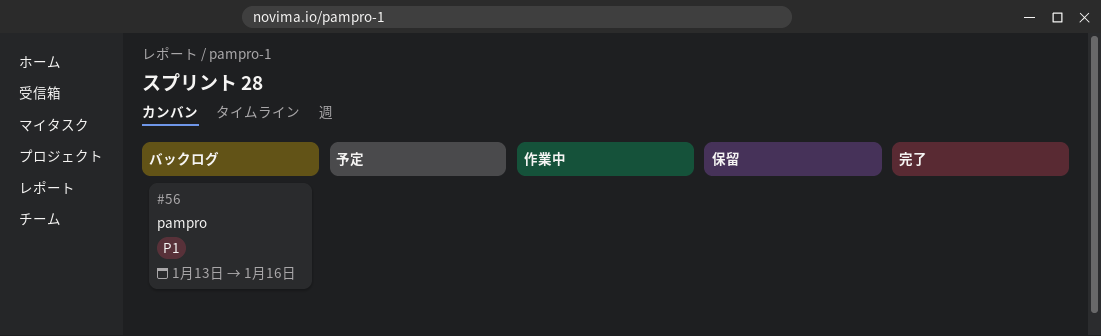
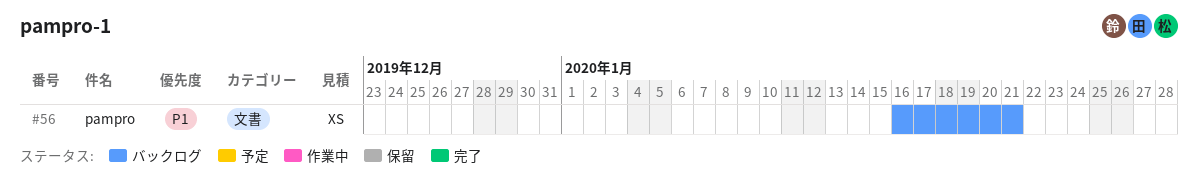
#56, start: Jan 13 -> Jan 16
#56, due: Jan 16 -> Jan 21

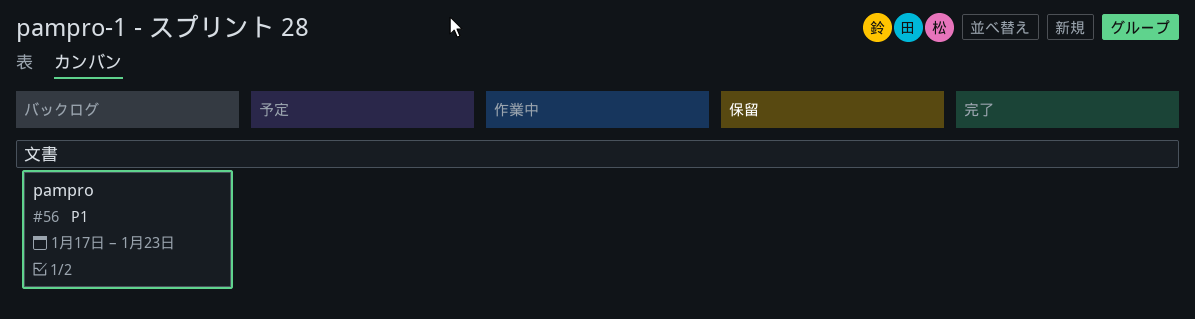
#56, start: Jan 16 -> Jan 17
#56, due: Jan 21 -> Jan 23

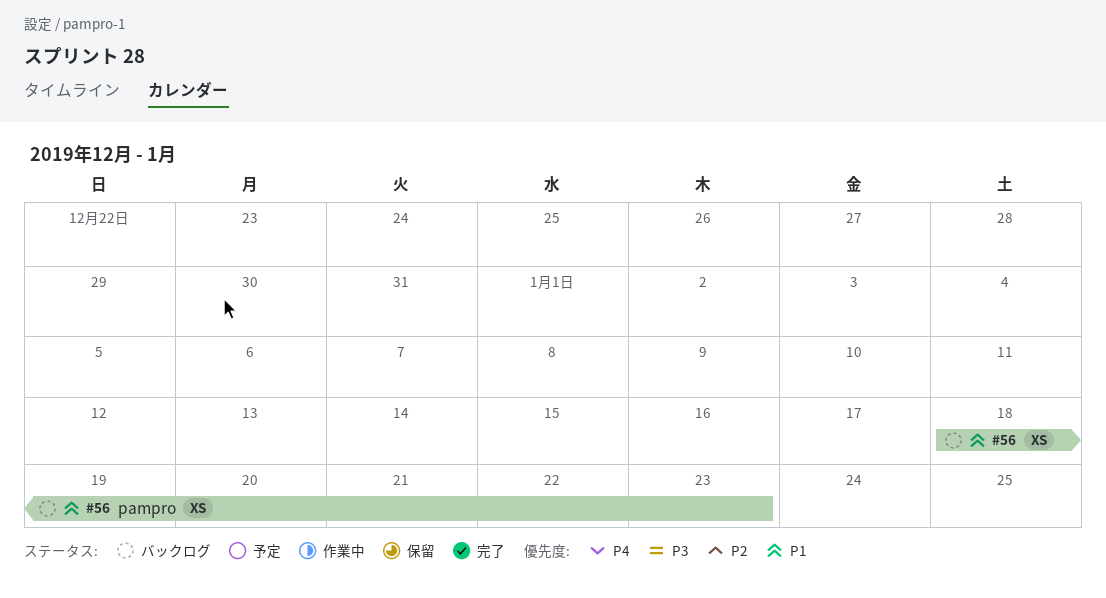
#56, start: Jan 17 -> Jan 18

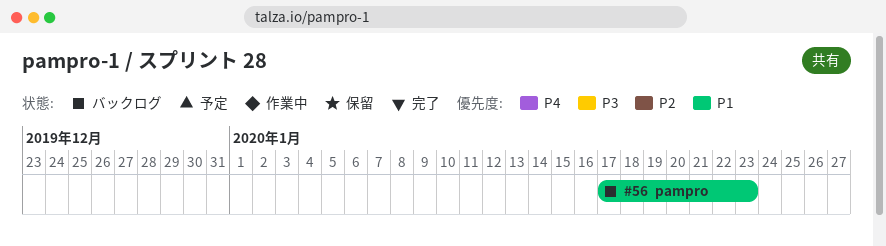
#56, start: Jan 18 -> Jan 17

